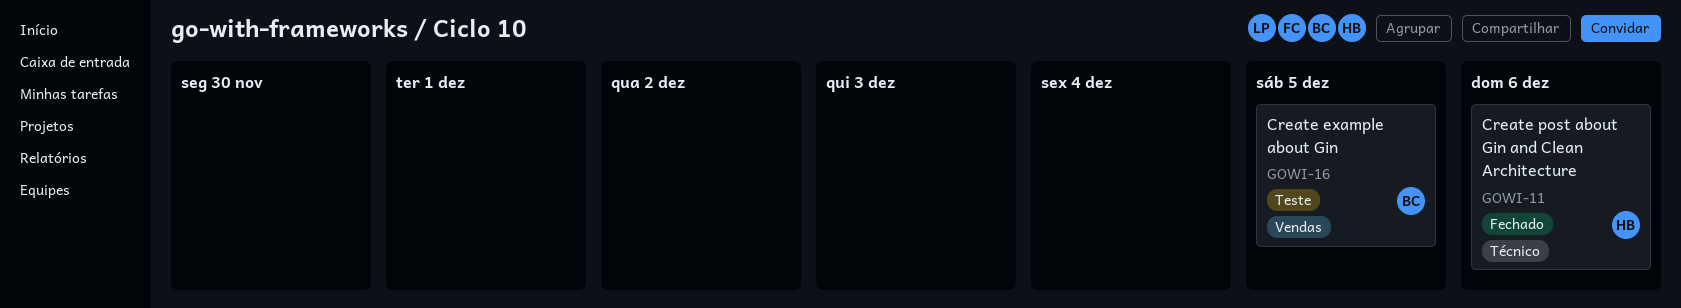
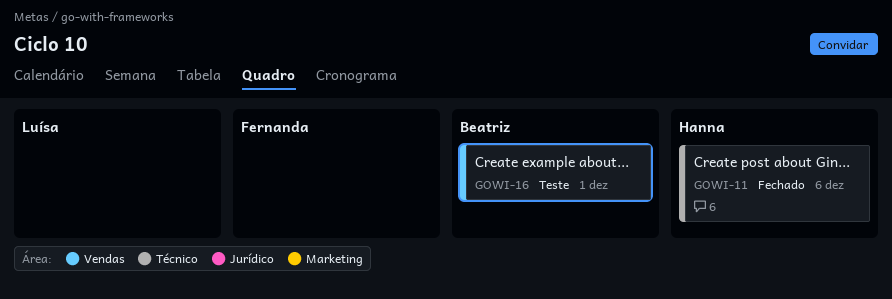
GOWI-16, due: Dec 5 -> Dec 1

